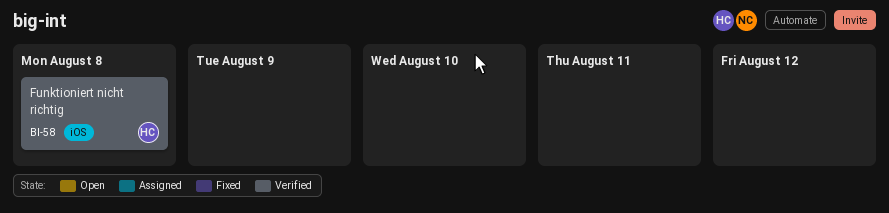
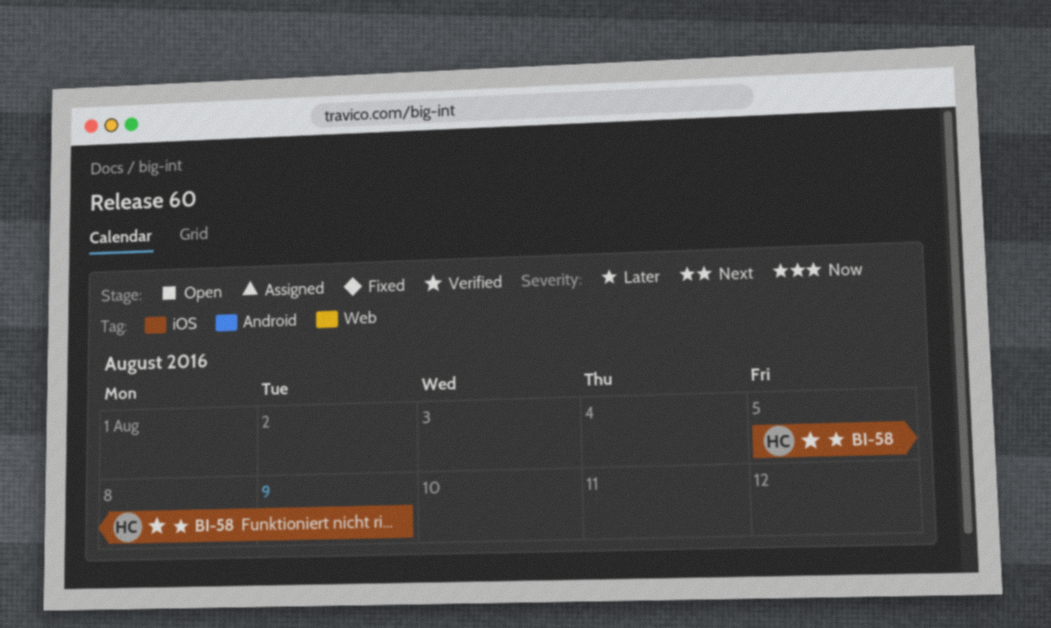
BI-58, due: Aug 8 -> Aug 9

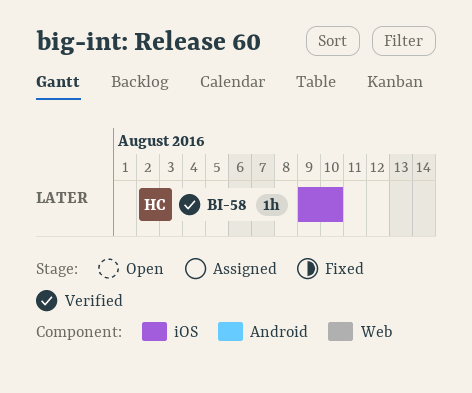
BI-58, start: Aug 5 -> Aug 9
BI-58, due: Aug 9 -> Aug 10

